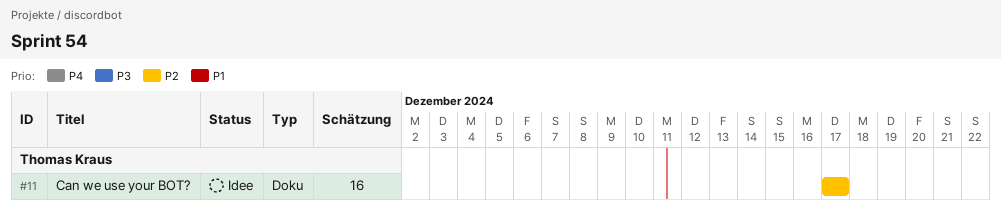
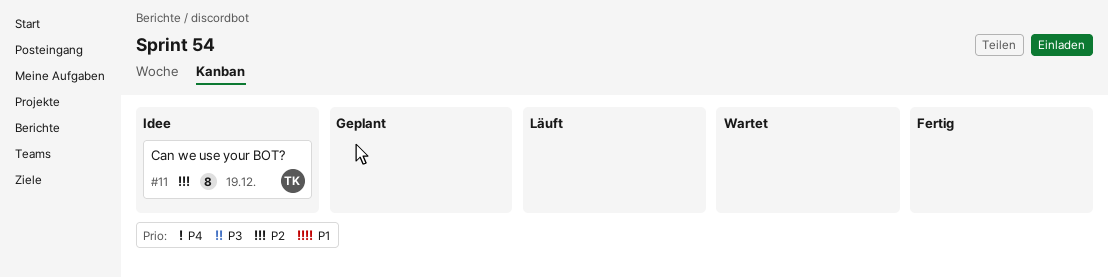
#11, estimate: 16 -> 8
#11, due: Dec 17 -> Dec 19

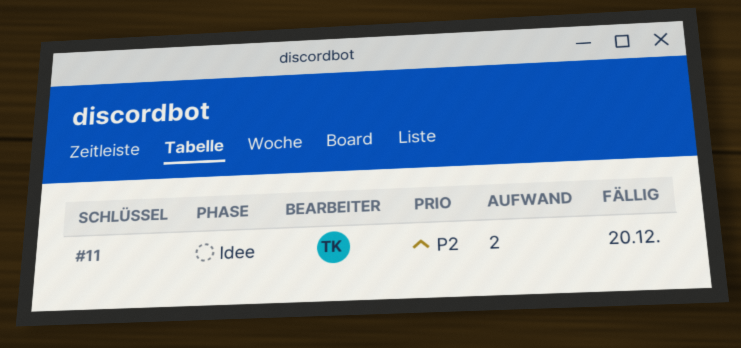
#11, estimate: 8 -> 2
#11, due: Dec 19 -> Dec 20

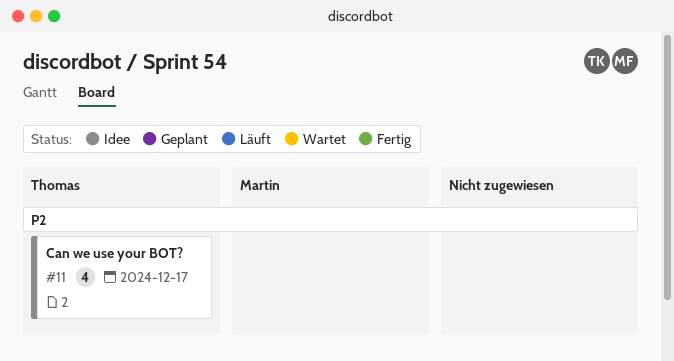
#11, estimate: 2 -> 4
#11, due: Dec 20 -> Dec 17

